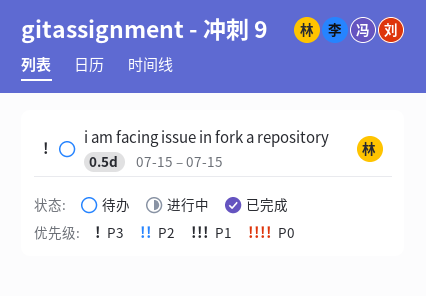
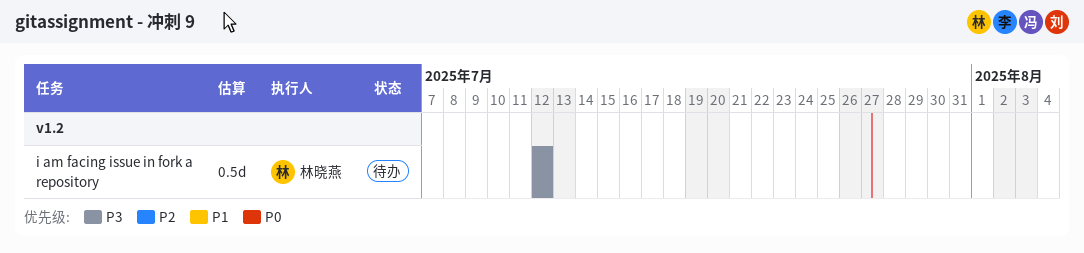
i am facing issue in fork a repository, start: Jul 15 -> Jul 12
i am facing issue in fork a repository, due: Jul 15 -> Jul 12

